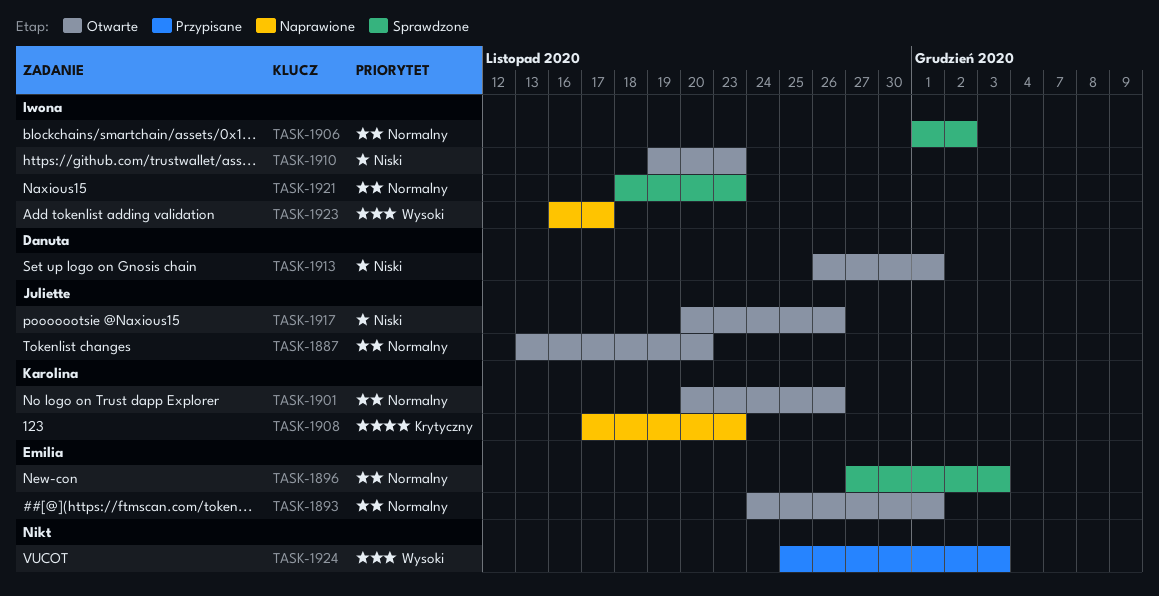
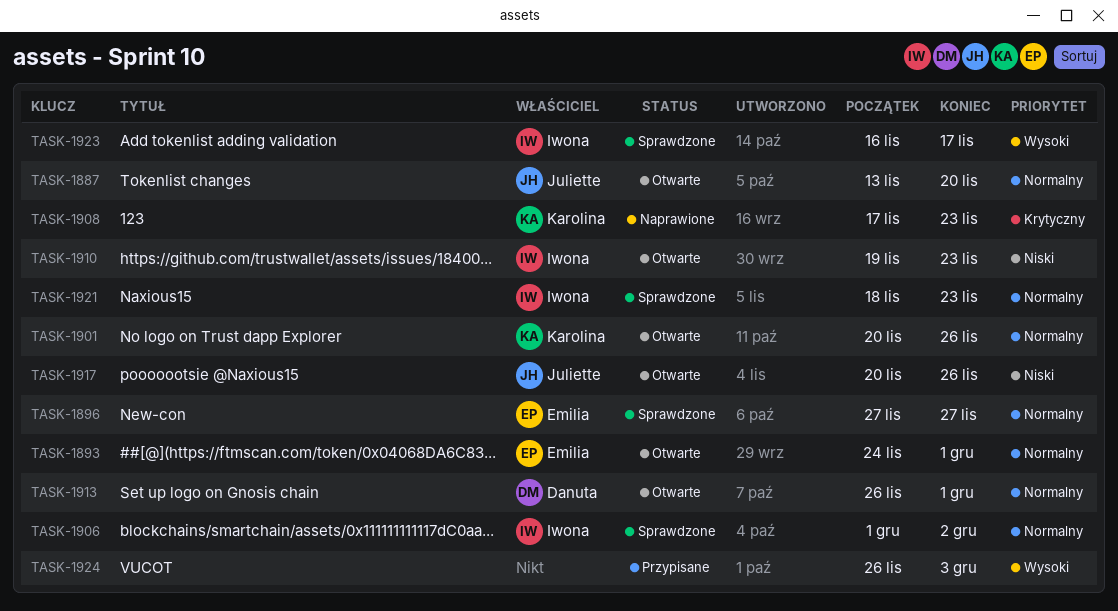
TASK-1896, due: Dec 3 -> Nov 27
TASK-1913, priority: Niski -> Normalny
TASK-1923, status: Naprawione -> Sprawdzone
TASK-1924, start: Nov 25 -> Nov 26

